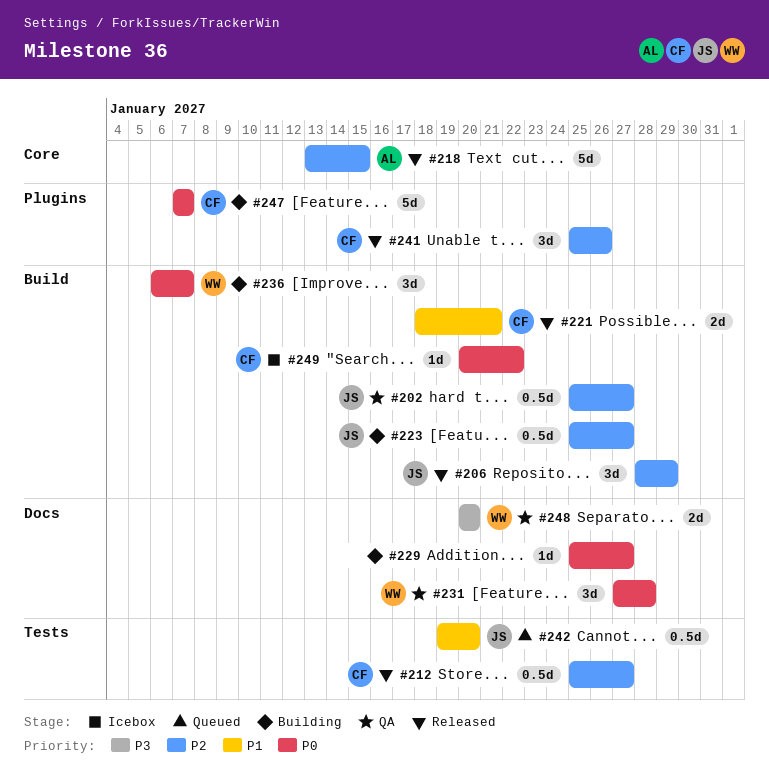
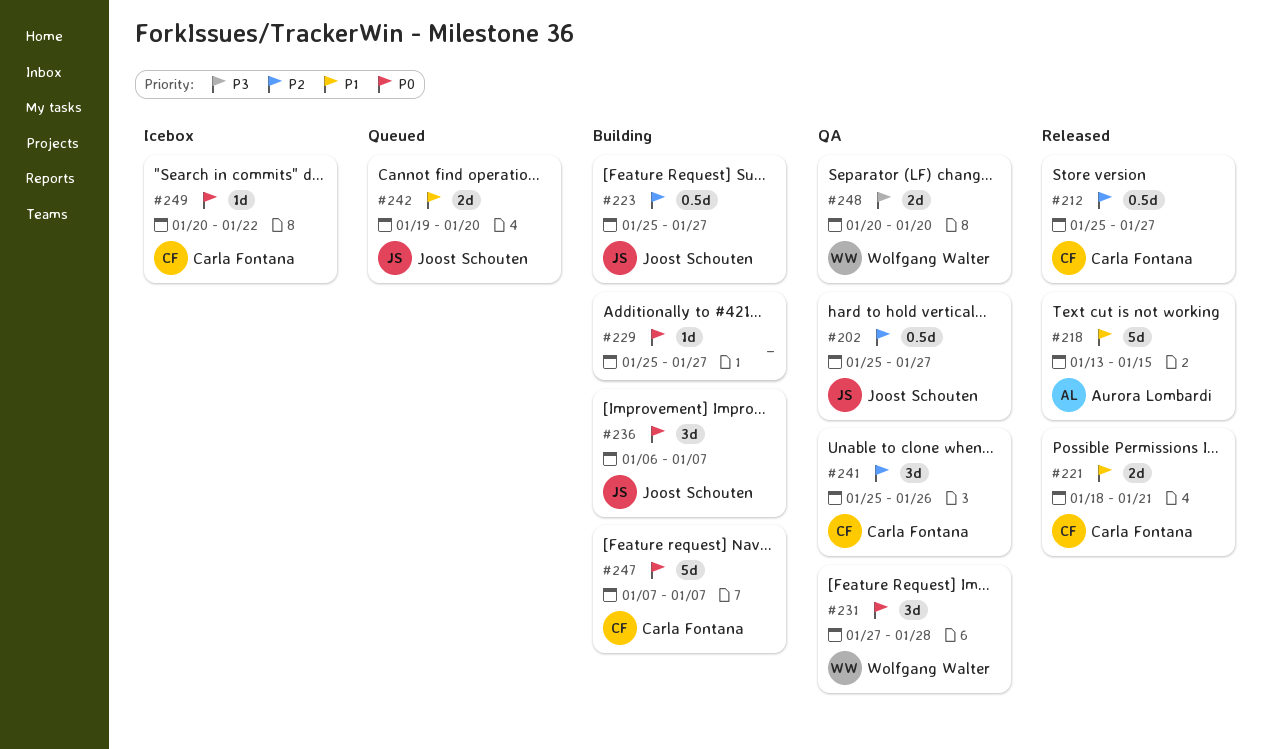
#206: present -> none
#218, priority: P2 -> P1
#236, owner: Wolfgang Walter -> Joost Schouten
#241, status: Released -> QA
#242, estimate: 0.5d -> 2d

